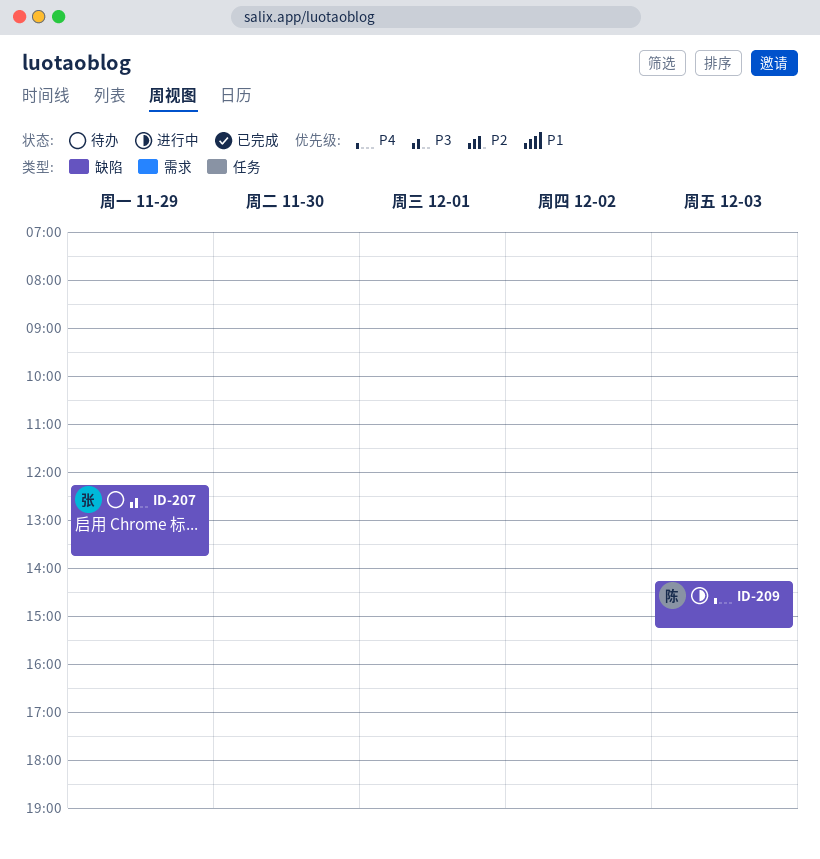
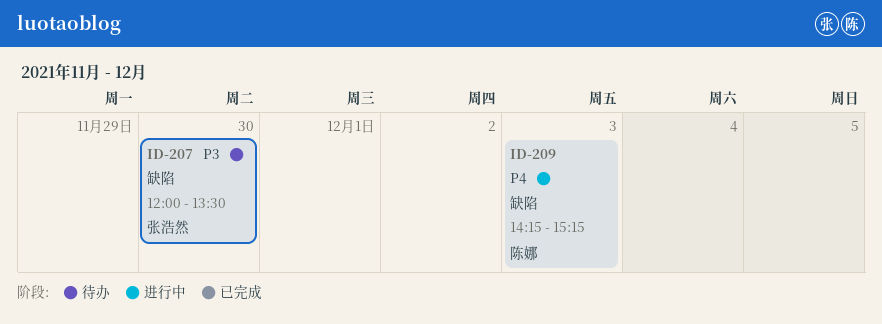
ID-207, day: Nov 29 -> Nov 30
ID-207, begins: 12:15 -> 12:00
ID-207, ends: 13:45 -> 13:30

